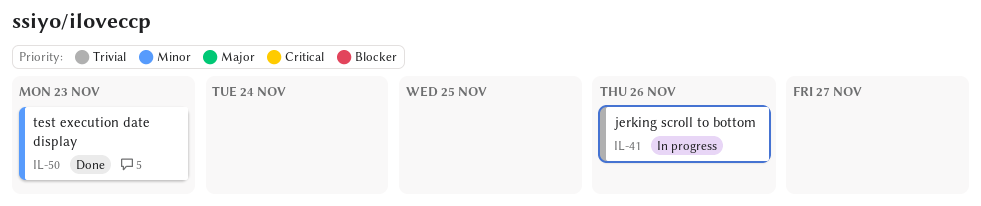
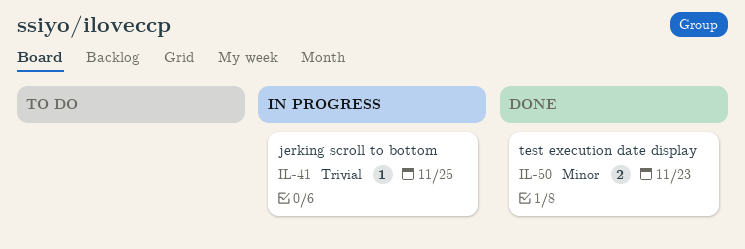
IL-41, due: Nov 26 -> Nov 25

